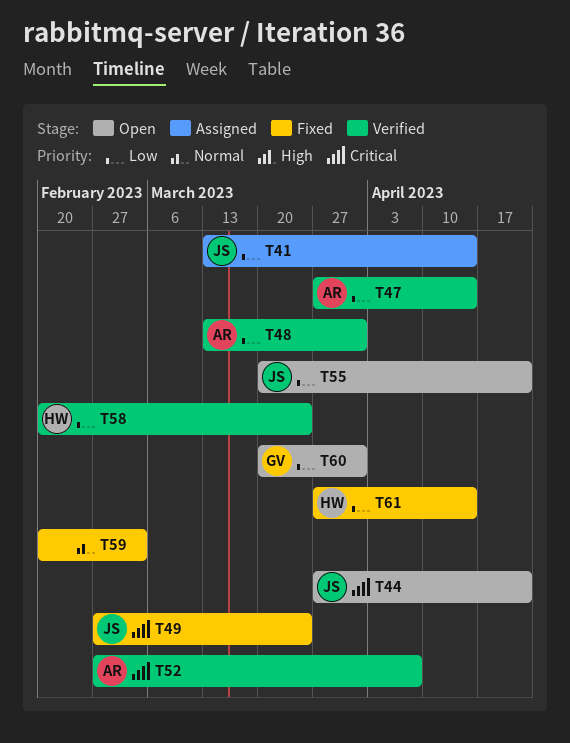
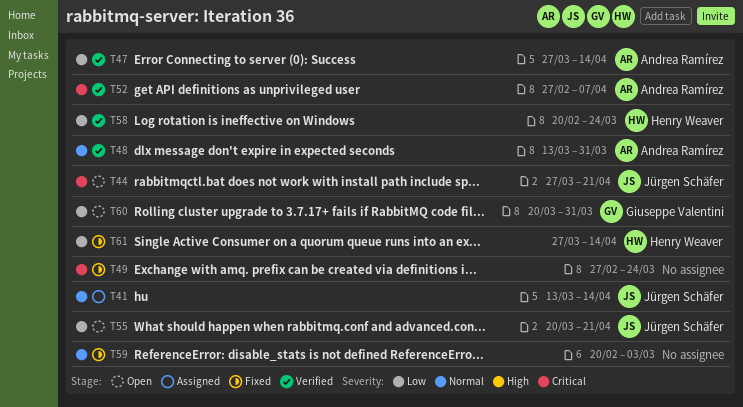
T41, priority: Low -> Normal
T48, priority: Low -> Normal
T49, owner: Jürgen Schäfer -> none

